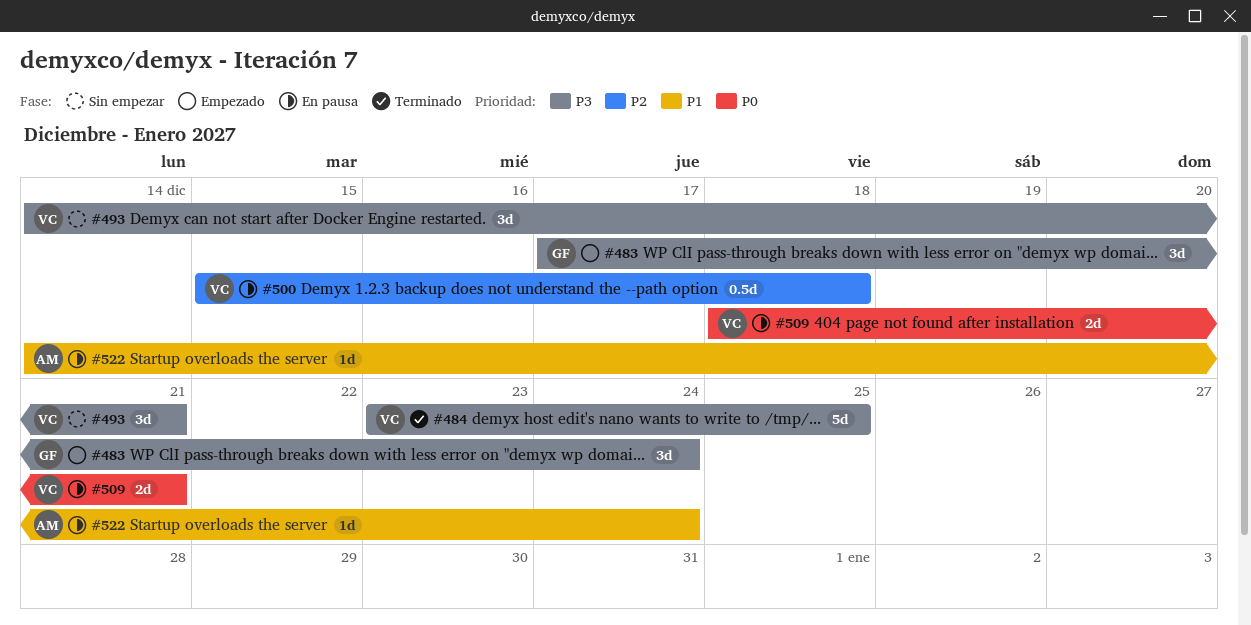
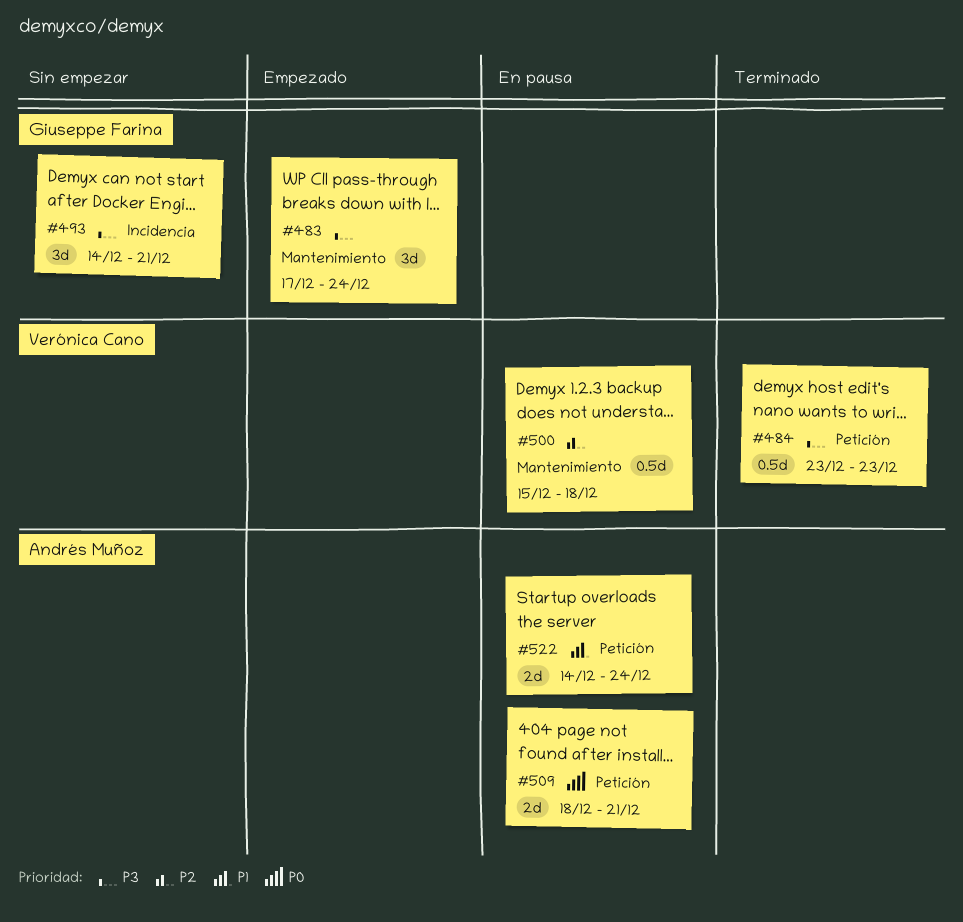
#484, estimate: 5d -> 0.5d
#484, due: Dec 25 -> Dec 23
#493, owner: Verónica Cano -> Giuseppe Farina
#509, owner: Verónica Cano -> Andrés Muñoz
#522, estimate: 1d -> 2d

